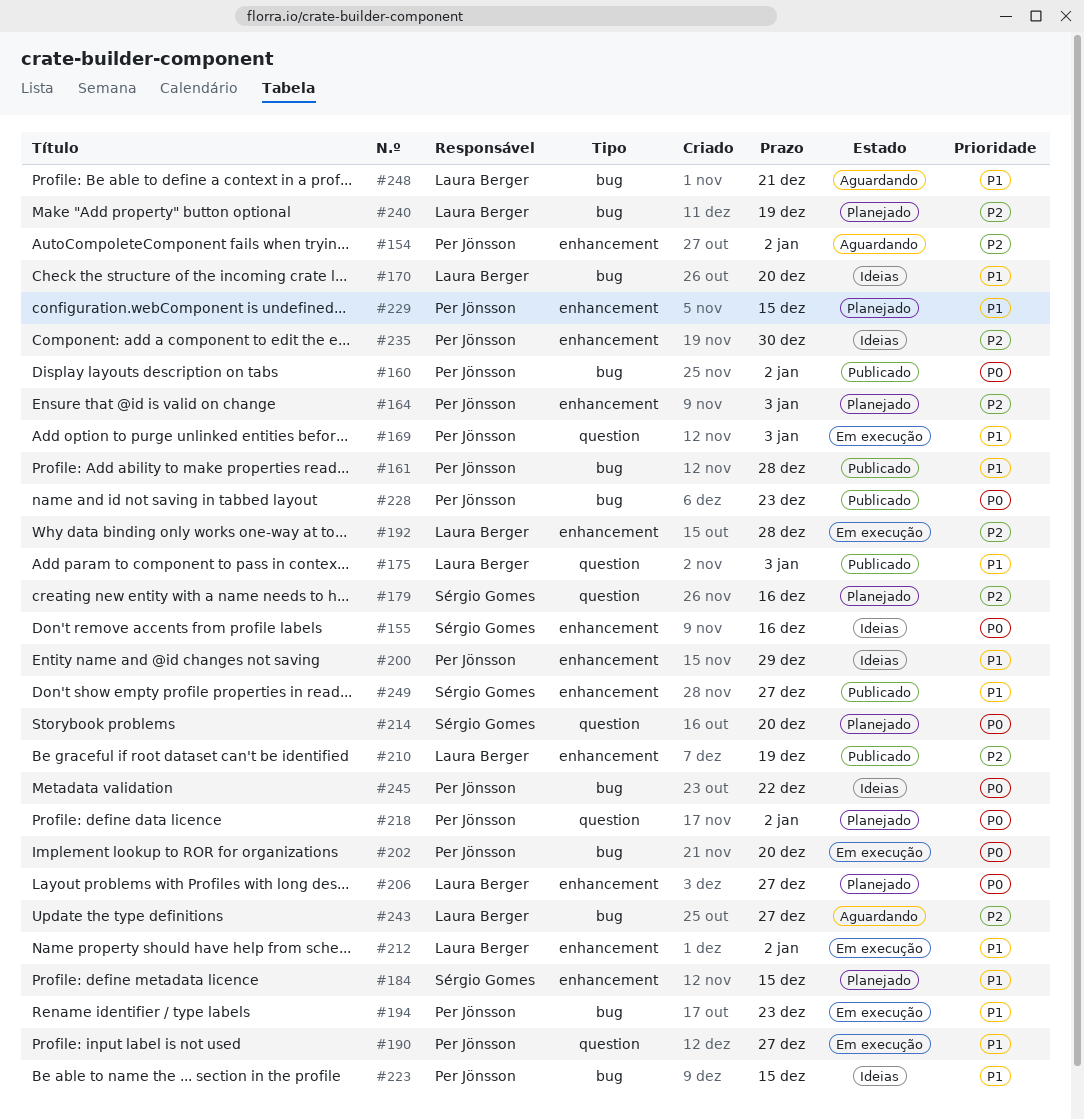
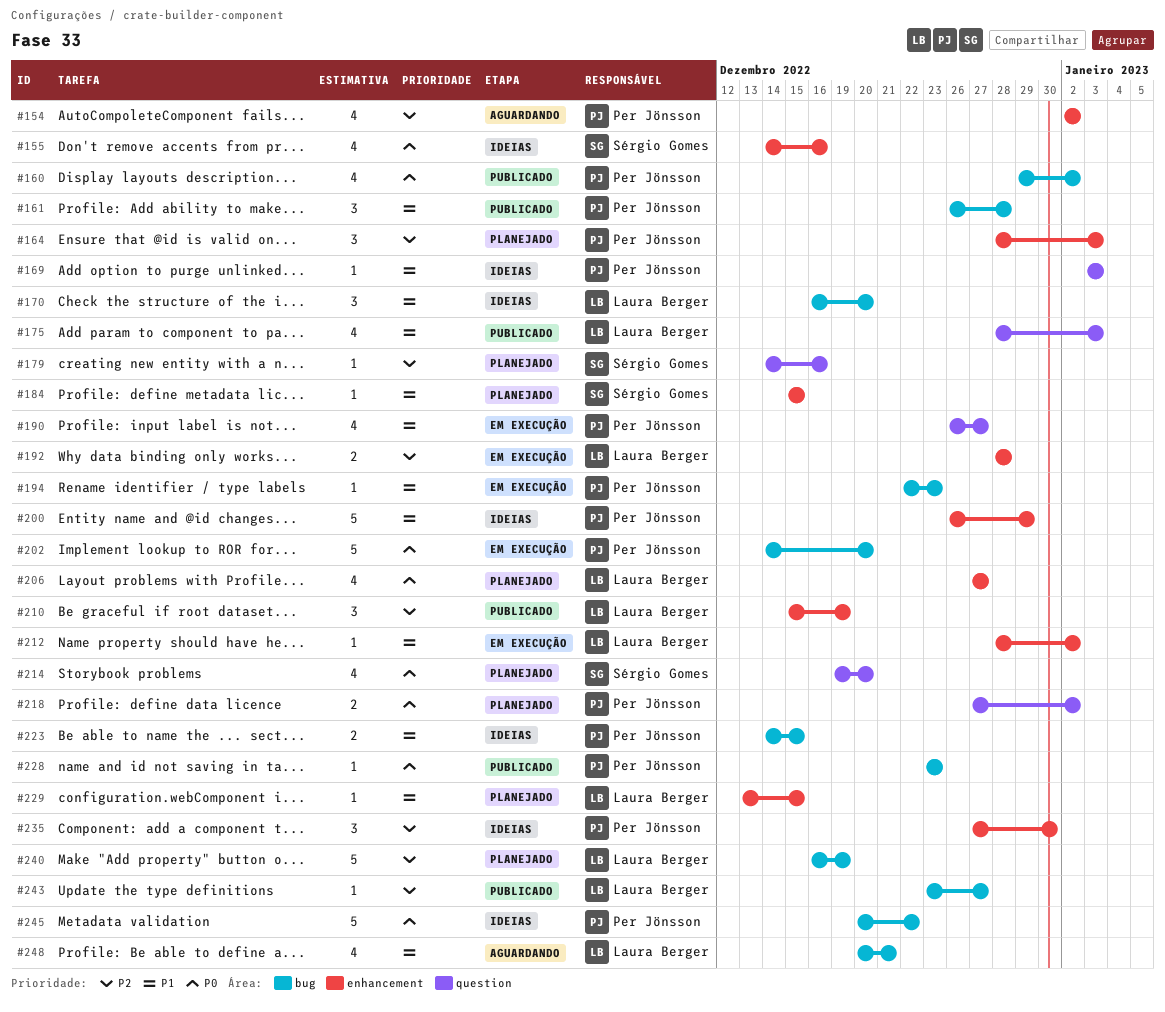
#169, status: Em execução -> Ideias
#229, owner: Per Jönsson -> Laura Berger
#243, status: Aguardando -> Publicado
#249: present -> none

